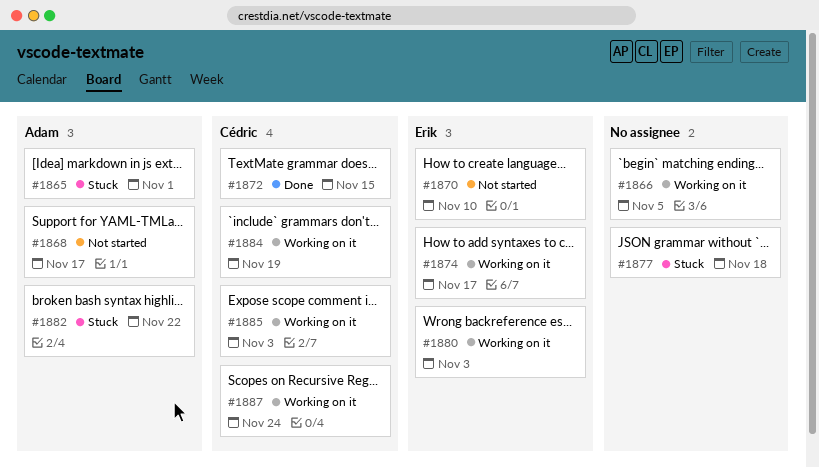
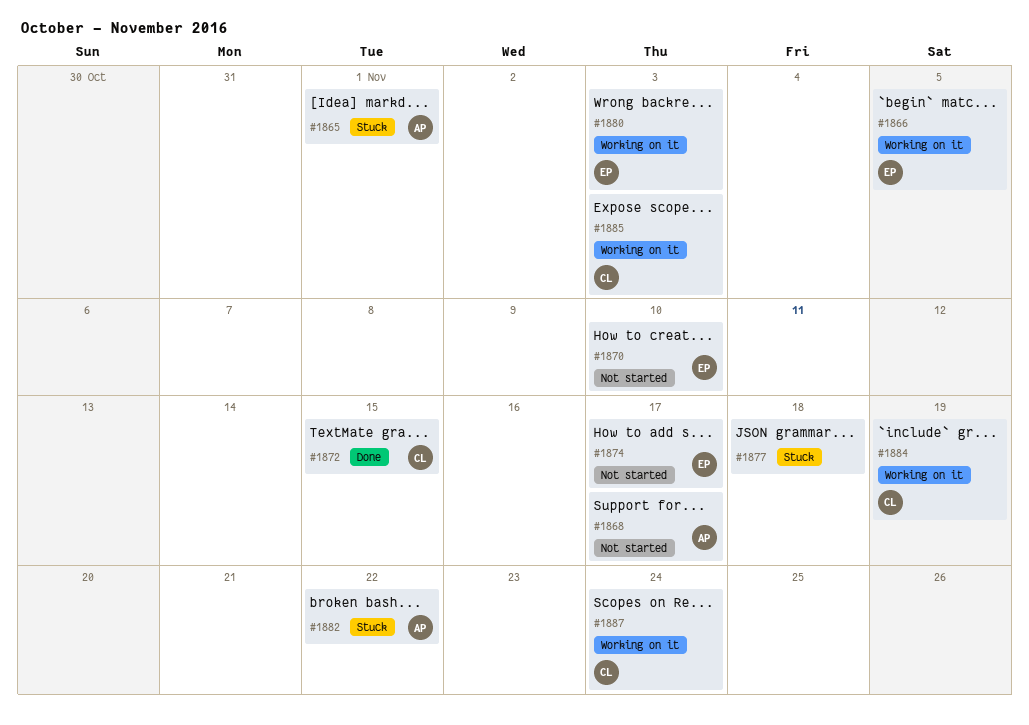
#1866, owner: none -> Erik
#1874, status: Working on it -> Not started

